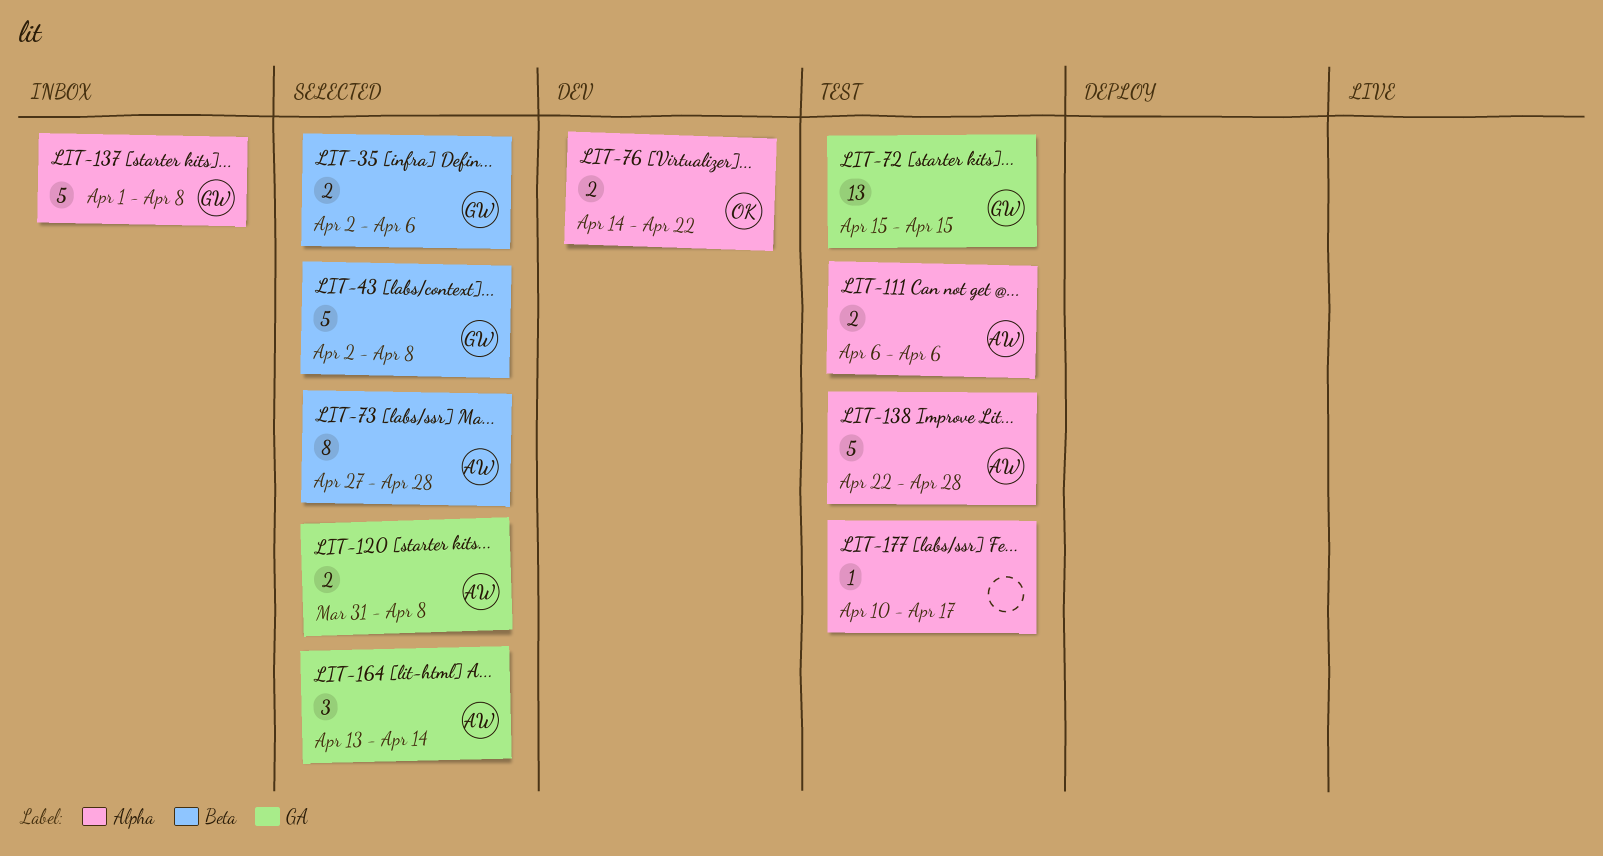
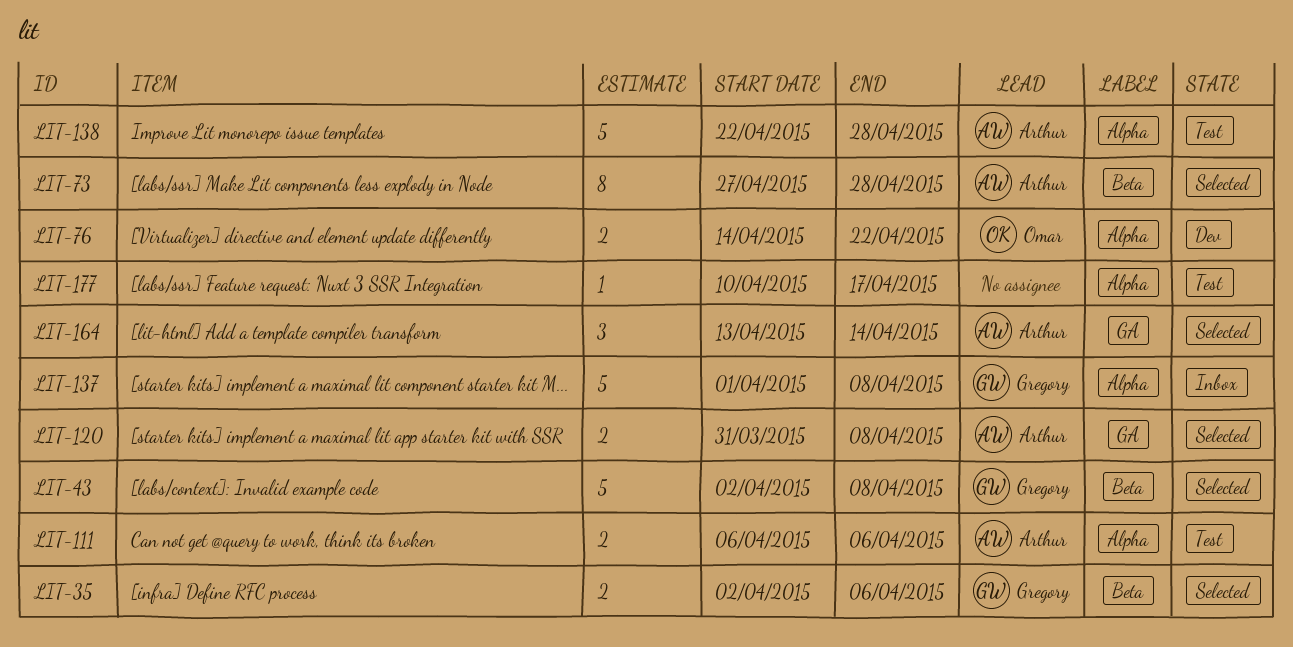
LIT-72: present -> none

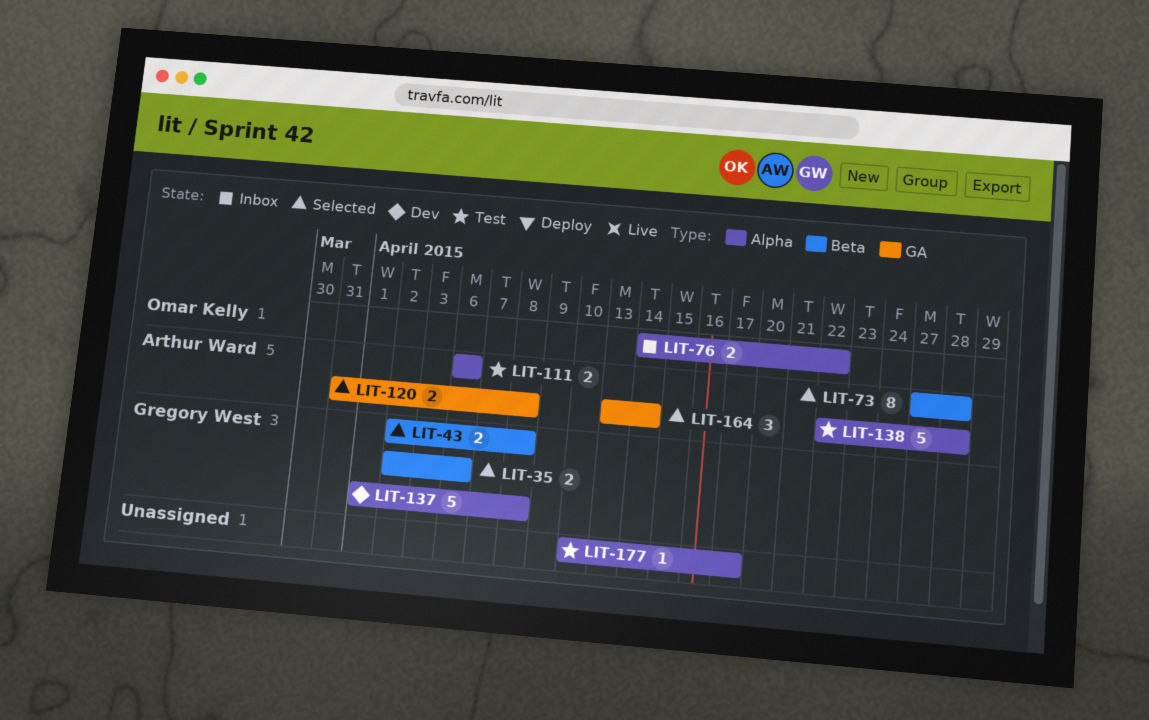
LIT-43, estimate: 5 -> 2
LIT-76, status: Dev -> Inbox
LIT-137, status: Inbox -> Dev

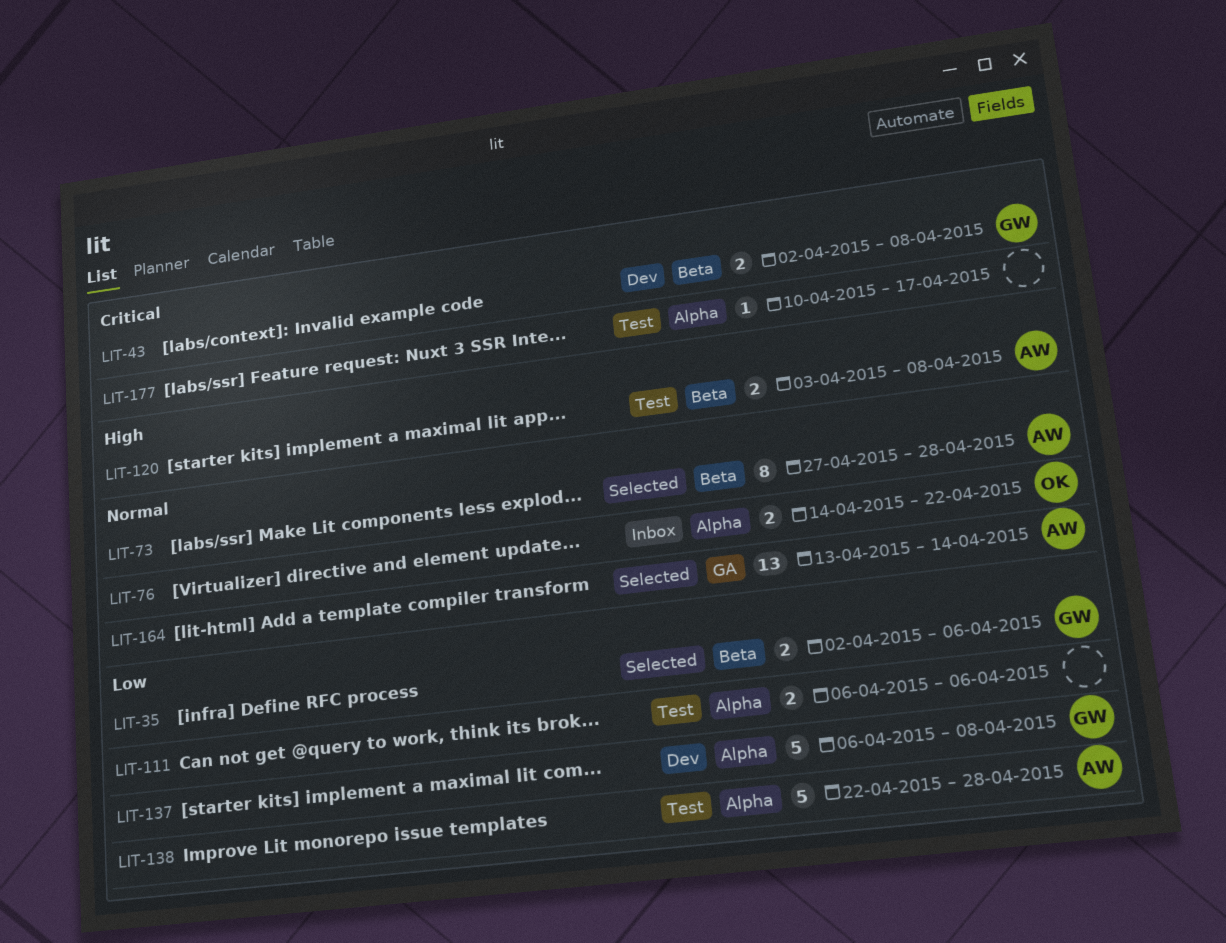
LIT-43, status: Selected -> Dev
LIT-111, owner: Arthur Ward -> none
LIT-120, status: Selected -> Test
LIT-120, label: GA -> Beta
LIT-120, start: Mar 31 -> Apr 3
LIT-137, start: Apr 1 -> Apr 6
LIT-164, estimate: 3 -> 13

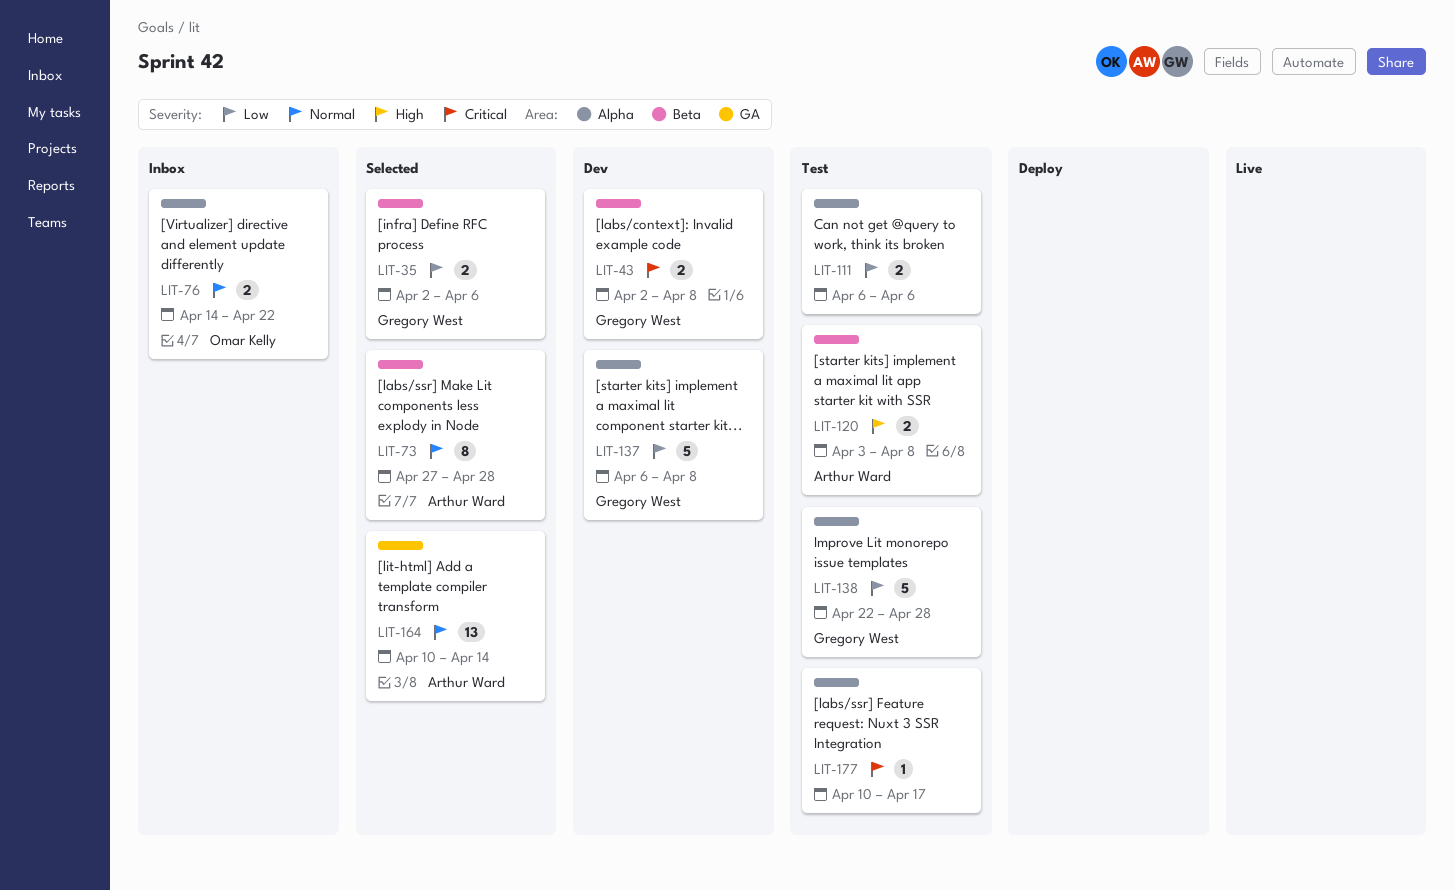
LIT-138, owner: Arthur Ward -> Gregory West
LIT-164, start: Apr 13 -> Apr 10

